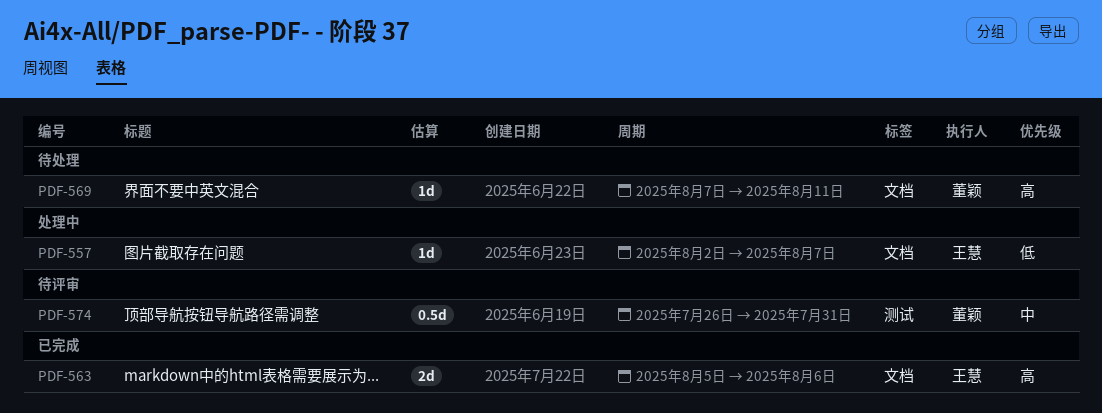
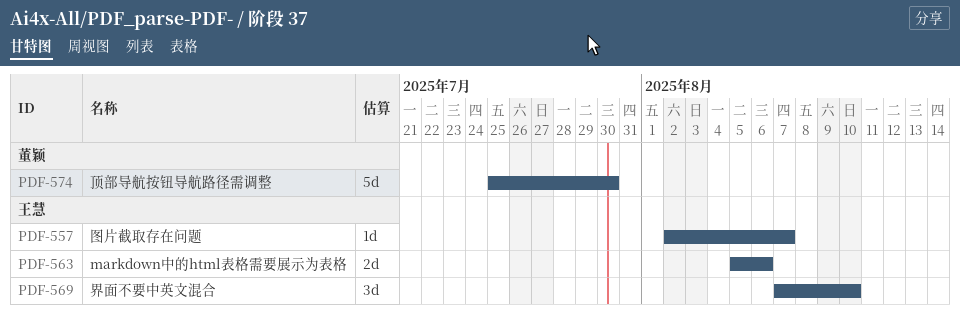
PDF-569, owner: 董颖 -> 王慧
PDF-569, estimate: 1d -> 3d
PDF-569, due: Aug 11 -> Aug 10
PDF-574, estimate: 0.5d -> 5d
PDF-574, start: Jul 26 -> Jul 25
PDF-574, due: Jul 31 -> Jul 30

